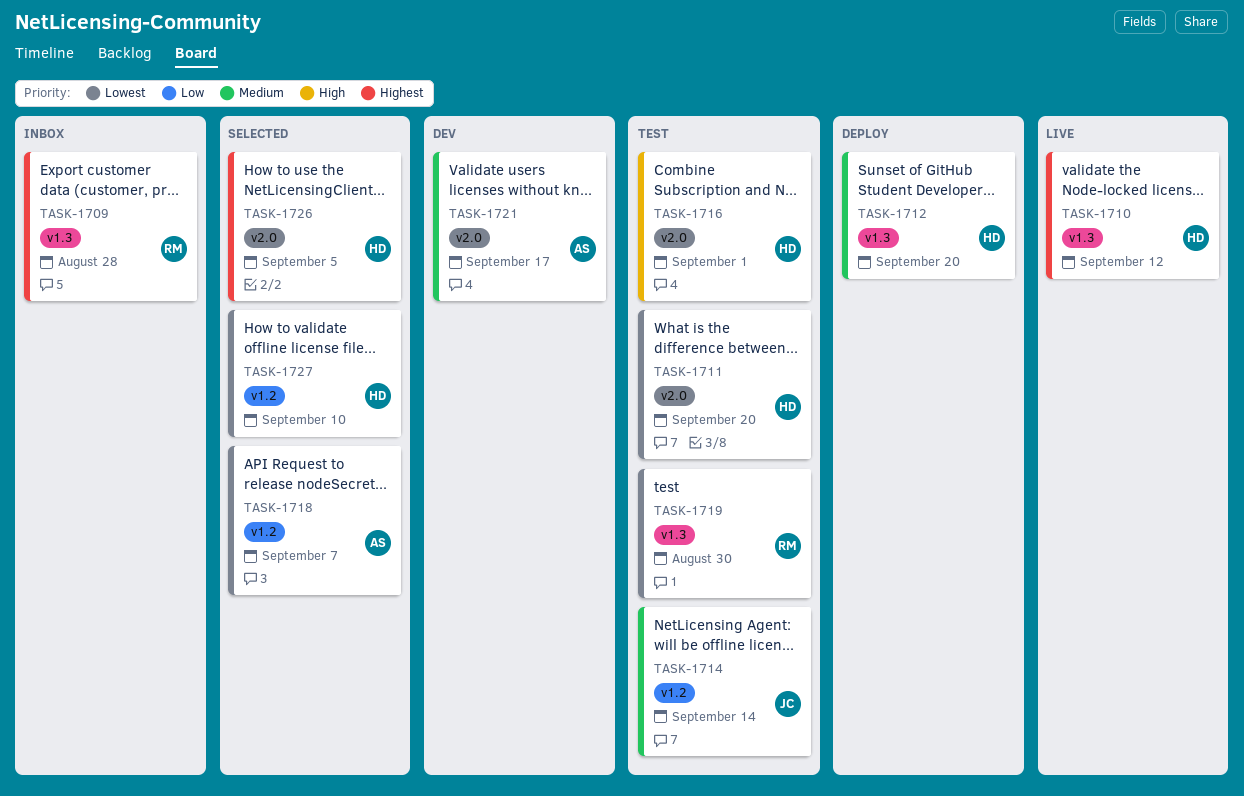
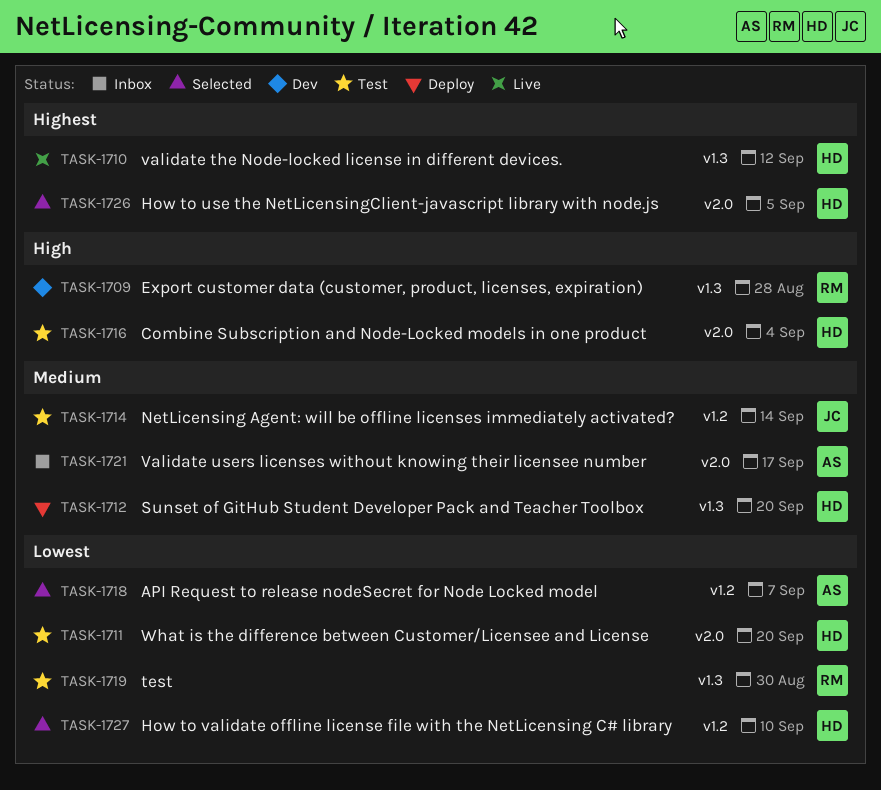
TASK-1709, status: Inbox -> Dev
TASK-1709, priority: Highest -> High
TASK-1716, due: Sep 1 -> Sep 4
TASK-1721, status: Dev -> Inbox

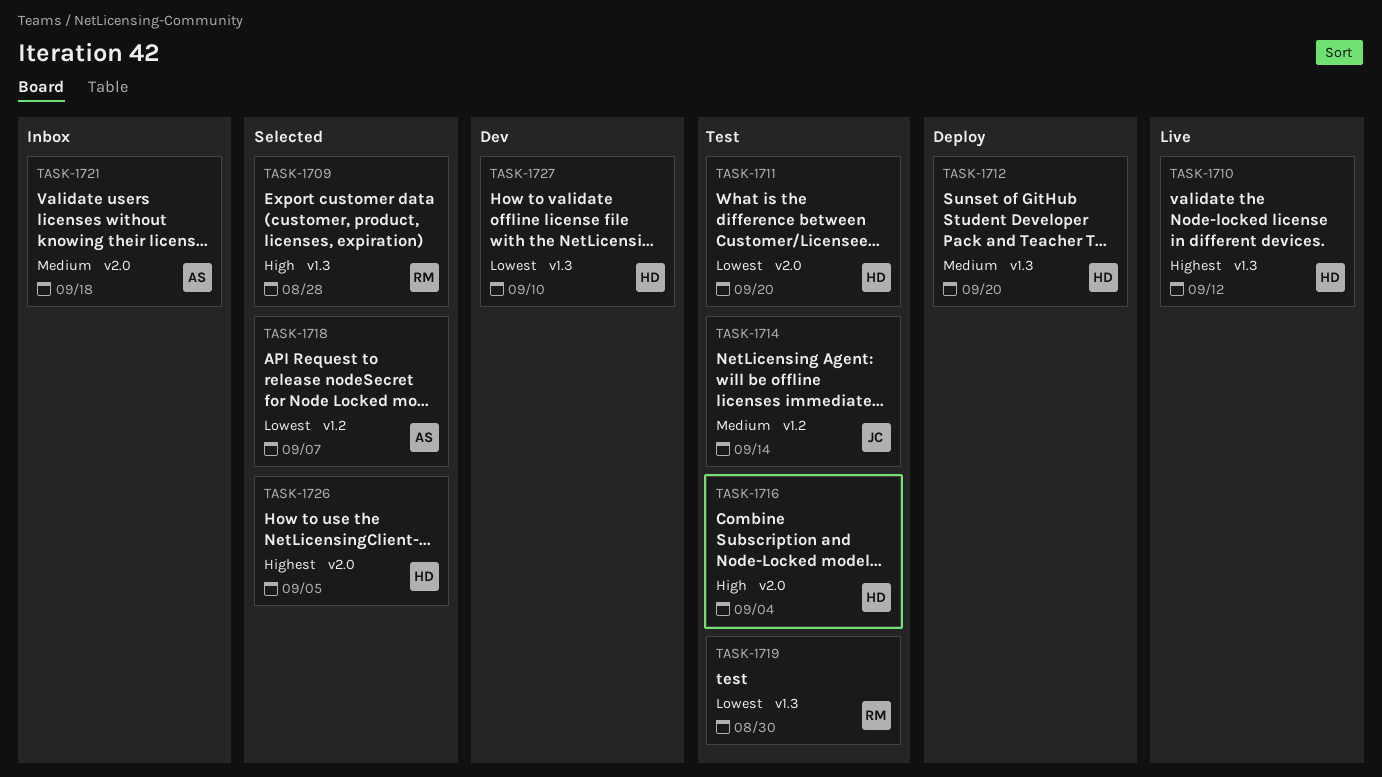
TASK-1709, status: Dev -> Selected
TASK-1721, due: Sep 17 -> Sep 18
TASK-1727, status: Selected -> Dev
TASK-1727, label: v1.2 -> v1.3

